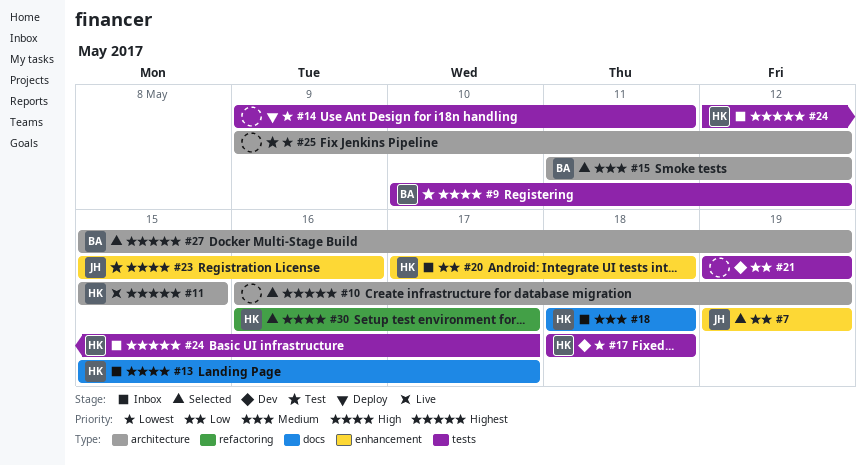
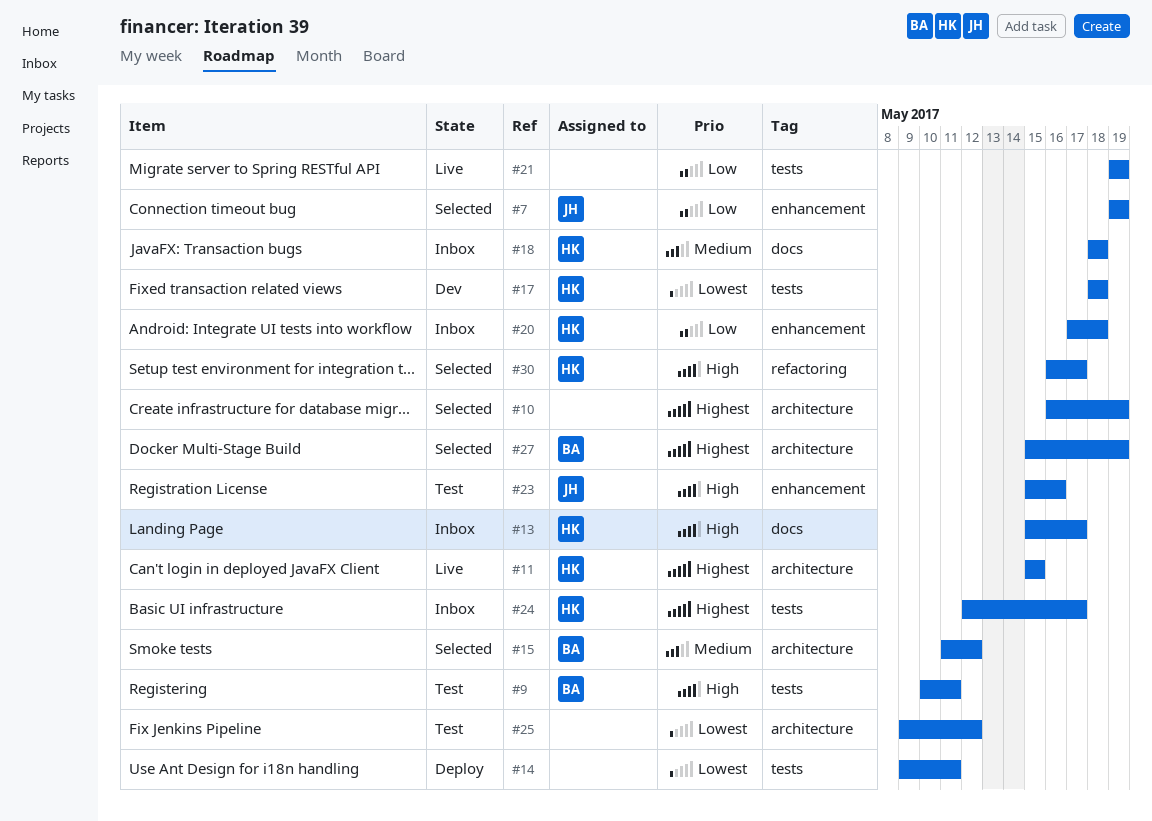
#9, due: May 12 -> May 11
#21, status: Dev -> Live

